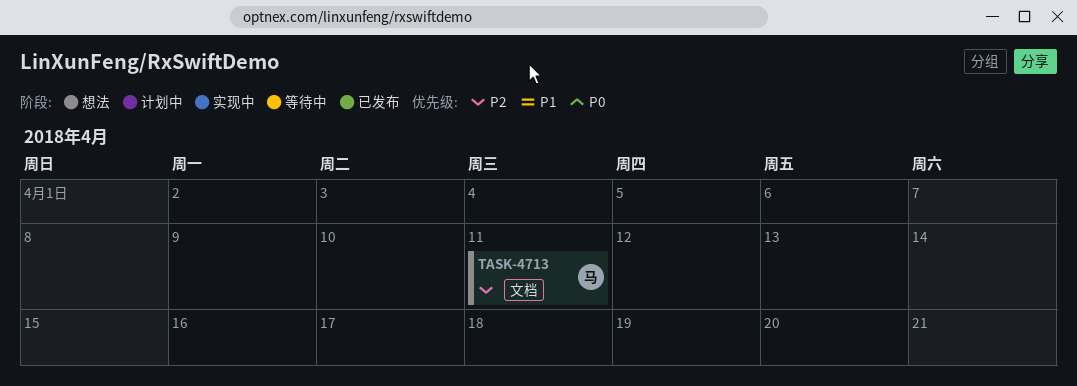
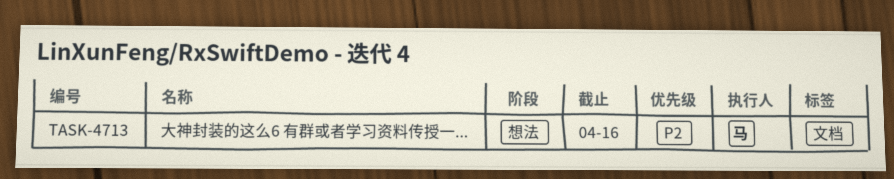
TASK-4713, due: Apr 11 -> Apr 16

